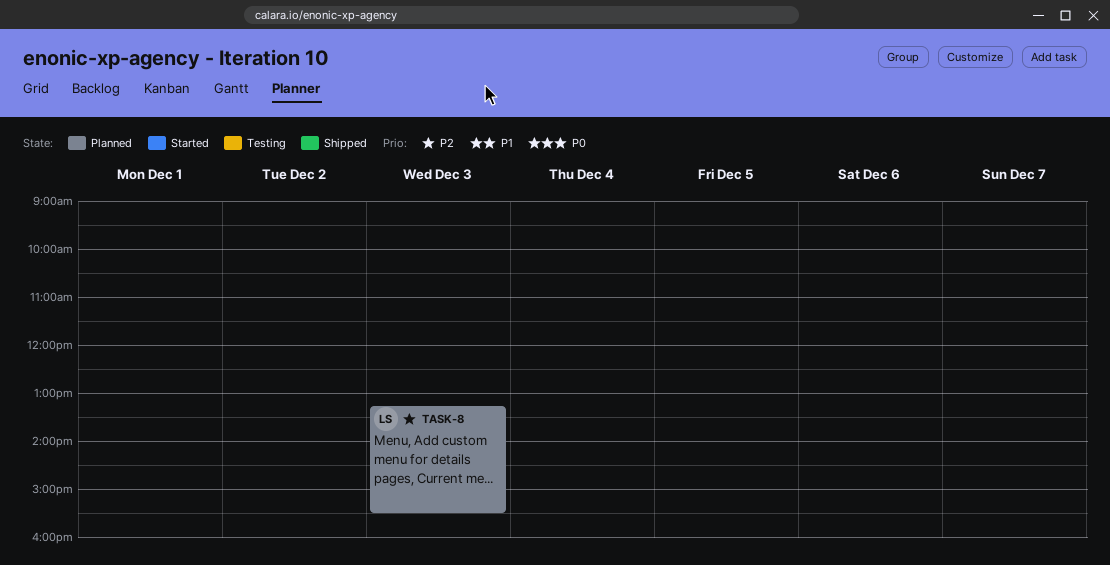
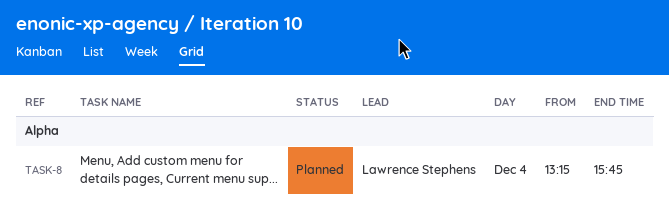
TASK-8, day: Dec 3 -> Dec 4
TASK-8, ends: 15:30 -> 15:45

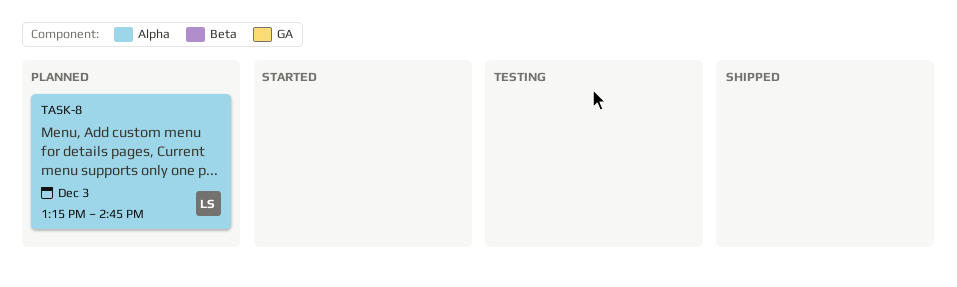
TASK-8, day: Dec 4 -> Dec 3
TASK-8, ends: 15:45 -> 14:45

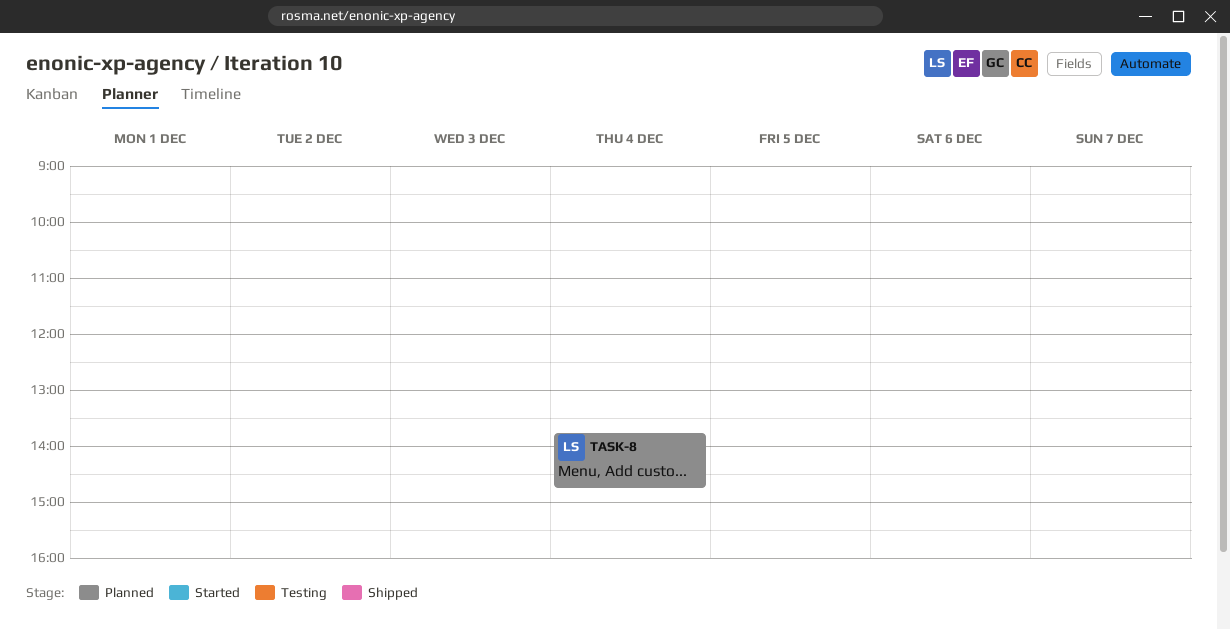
TASK-8, day: Dec 3 -> Dec 4
TASK-8, begins: 13:15 -> 13:45

